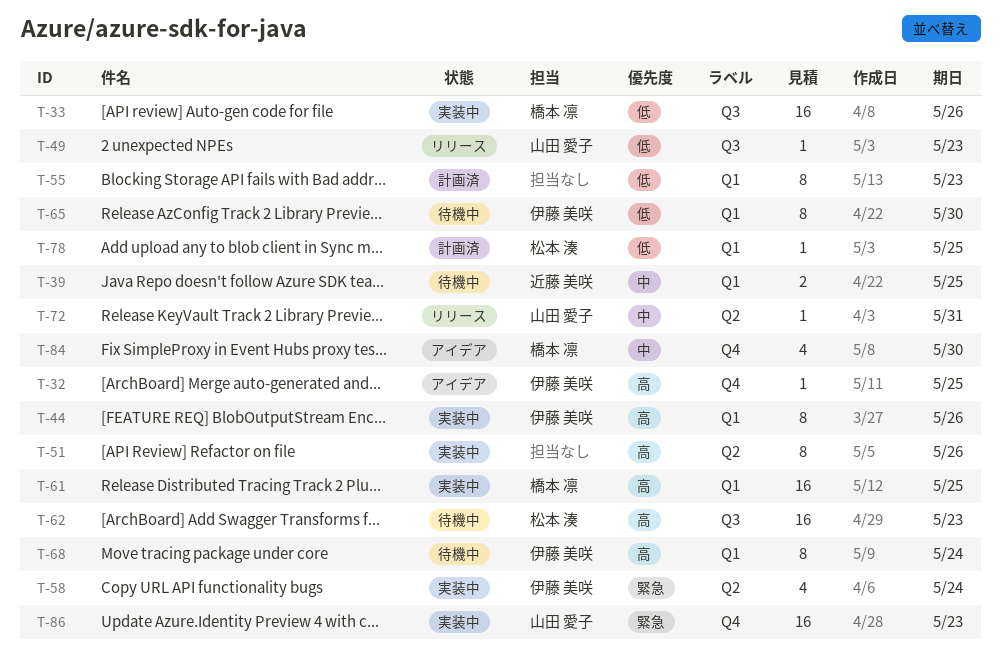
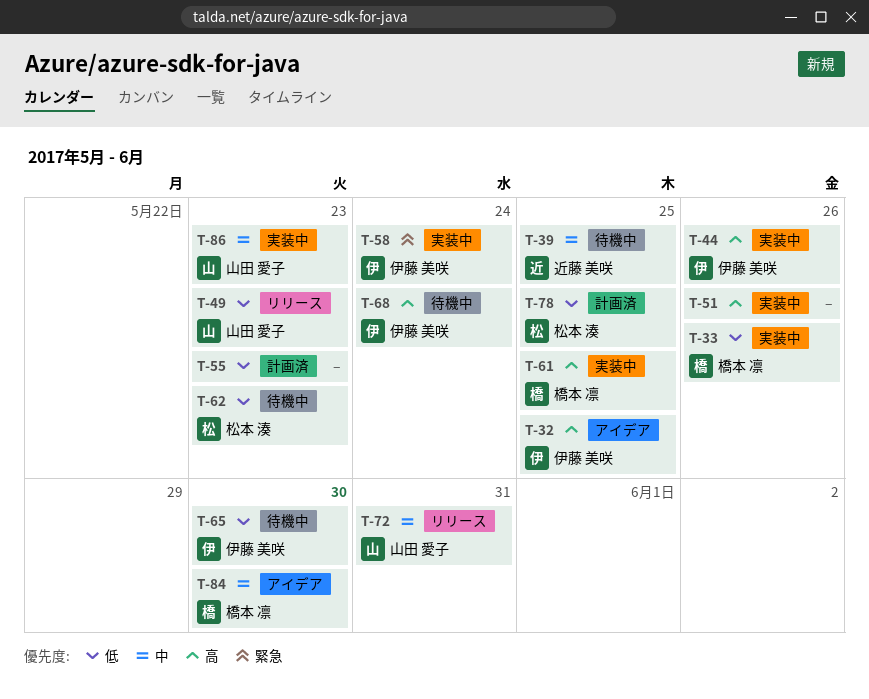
T-62, priority: 高 -> 低
T-86, priority: 緊急 -> 中

